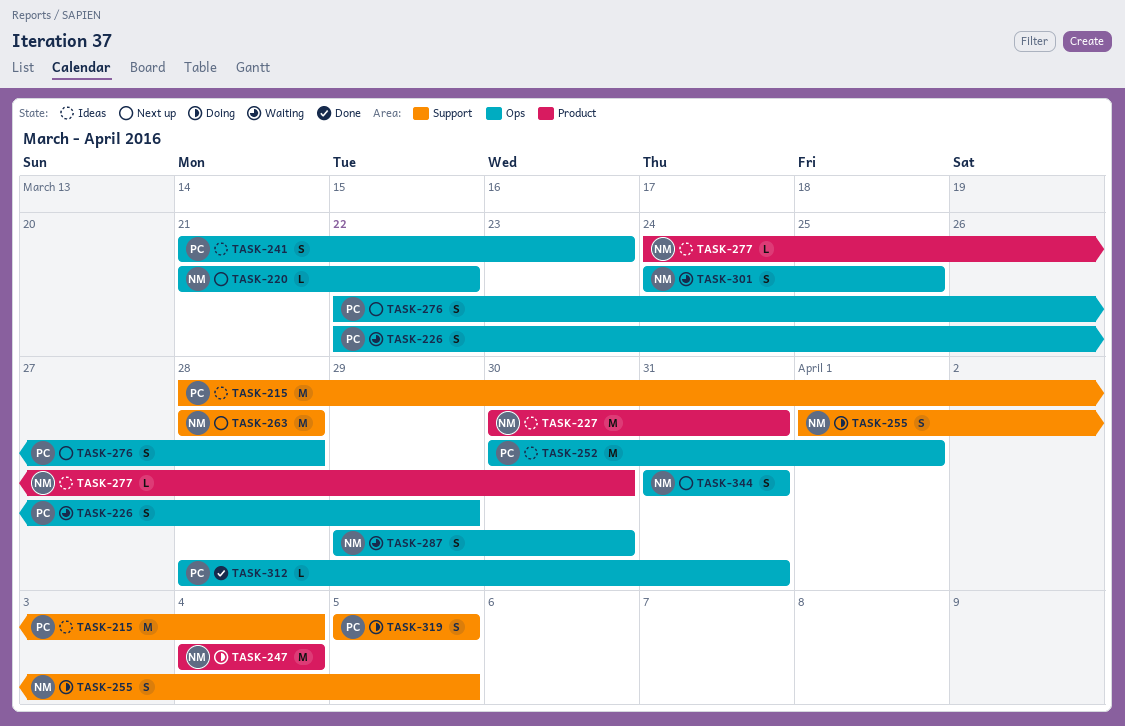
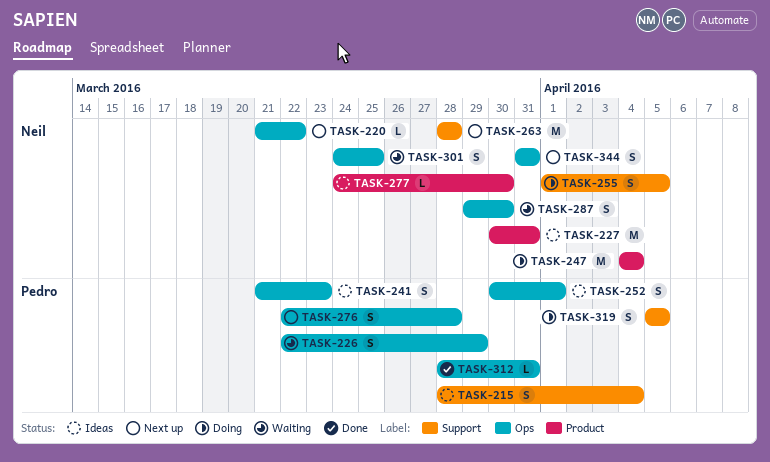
TASK-215, estimate: M -> S
TASK-252, estimate: M -> S

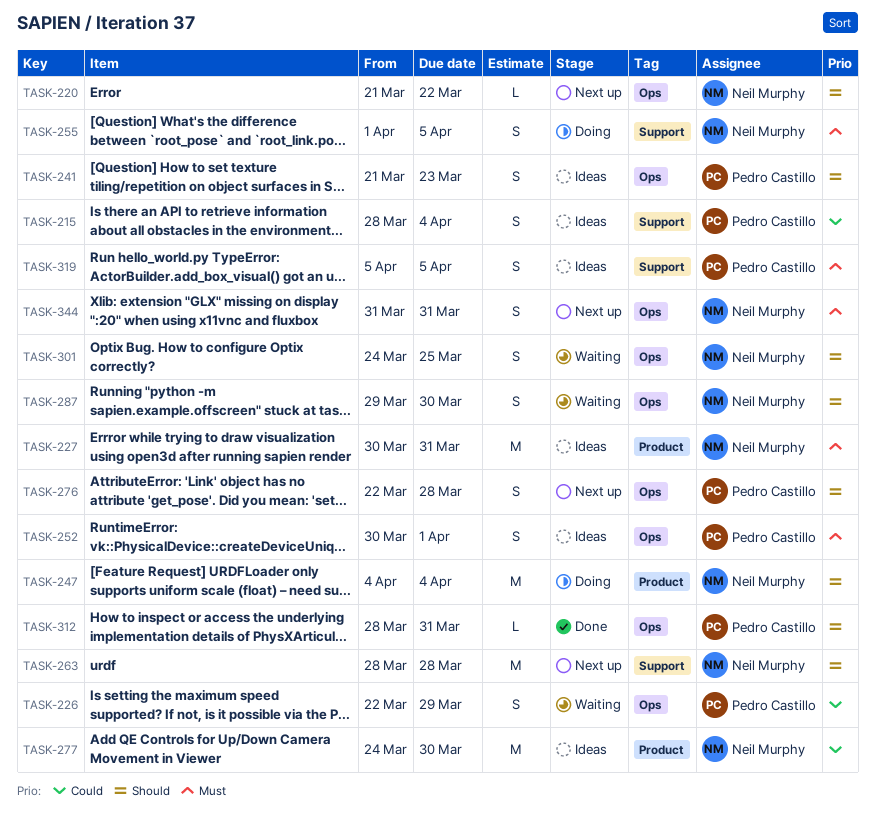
TASK-277, estimate: L -> M
TASK-319, status: Doing -> Ideas

